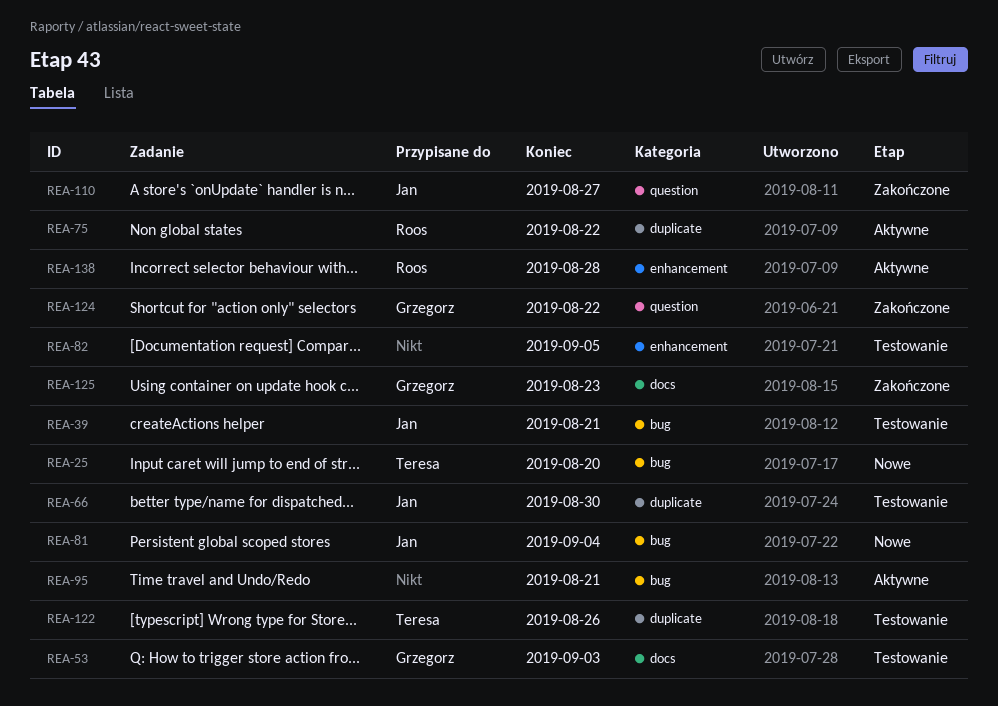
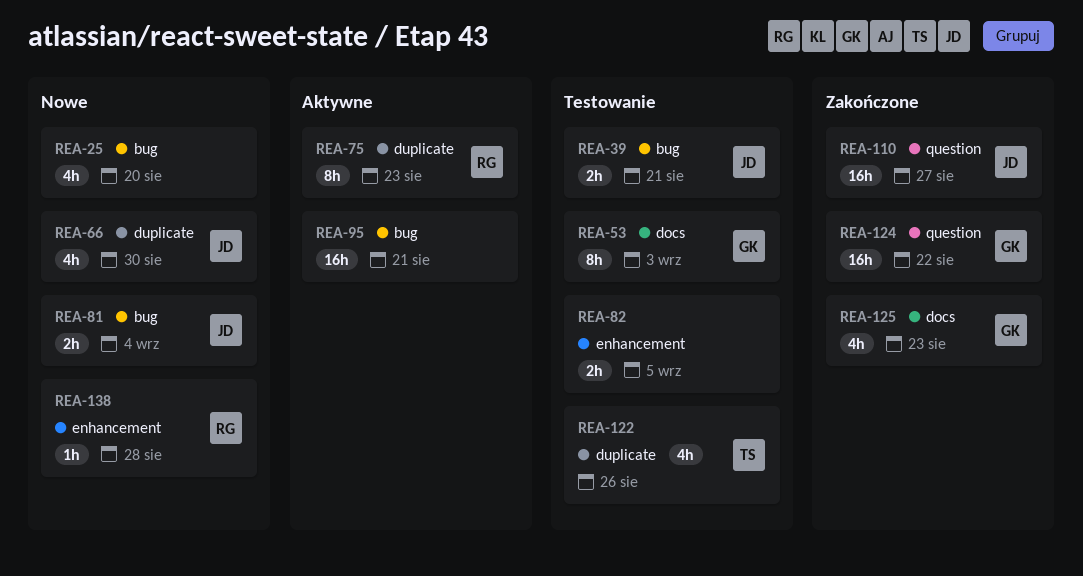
REA-25, owner: Teresa -> none
REA-66, status: Testowanie -> Nowe
REA-75, due: Aug 22 -> Aug 23
REA-138, status: Aktywne -> Nowe

